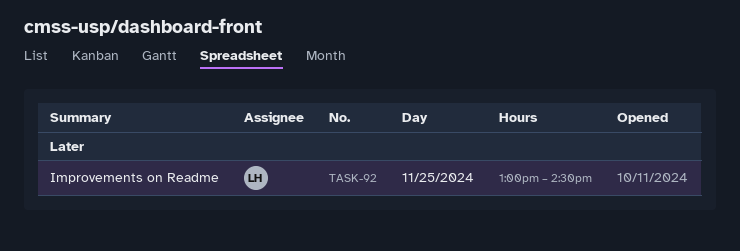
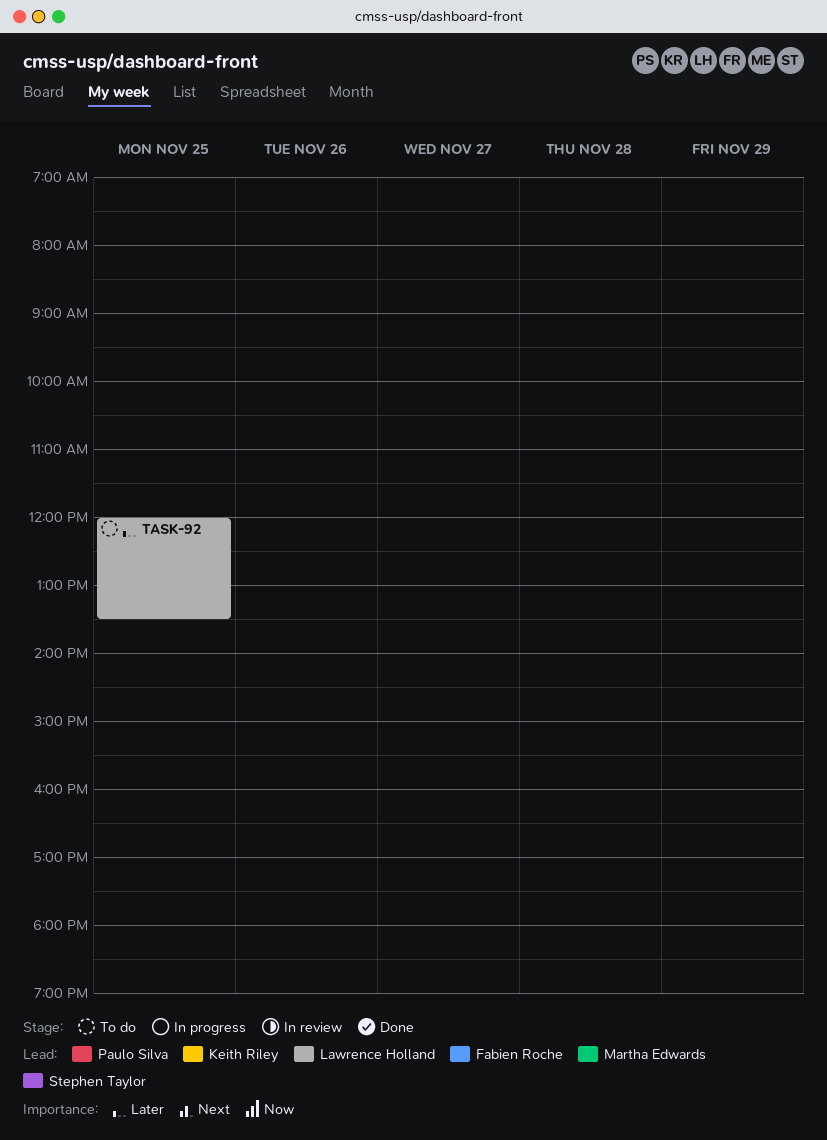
TASK-92, begins: 13:00 -> 12:00
TASK-92, ends: 14:30 -> 13:30

